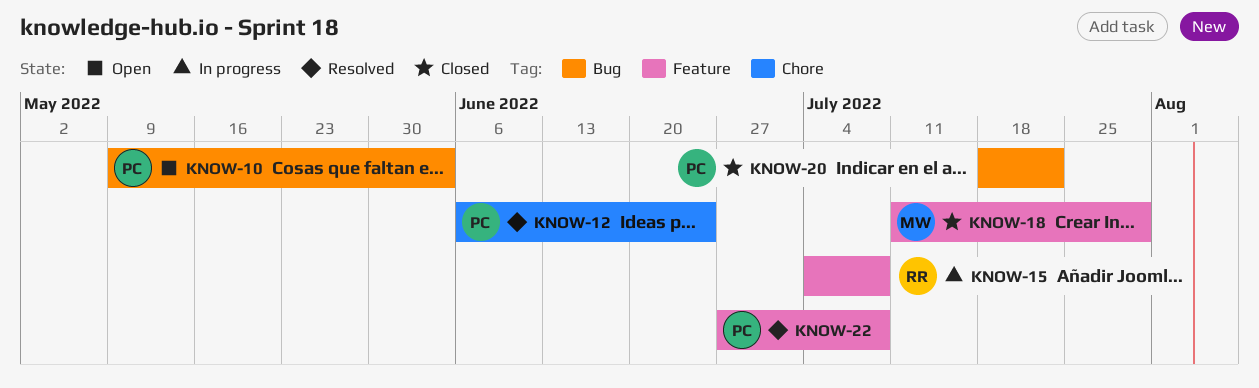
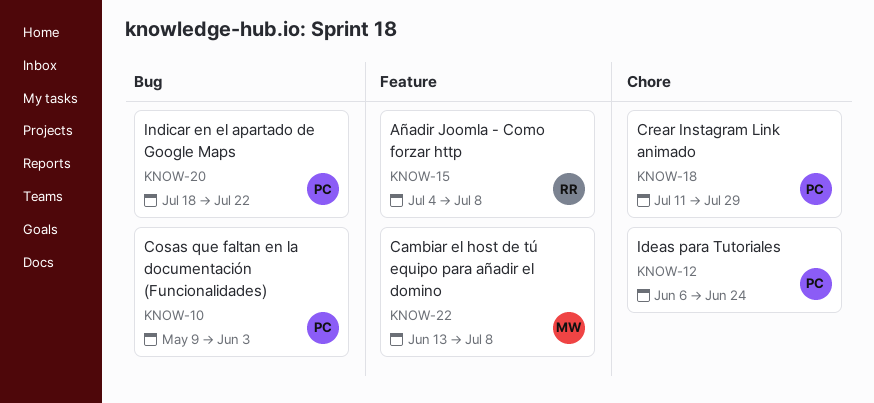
KNOW-18, owner: MW -> PC
KNOW-18, label: Feature -> Chore
KNOW-22, owner: PC -> MW
KNOW-22, start: Jun 27 -> Jun 13

